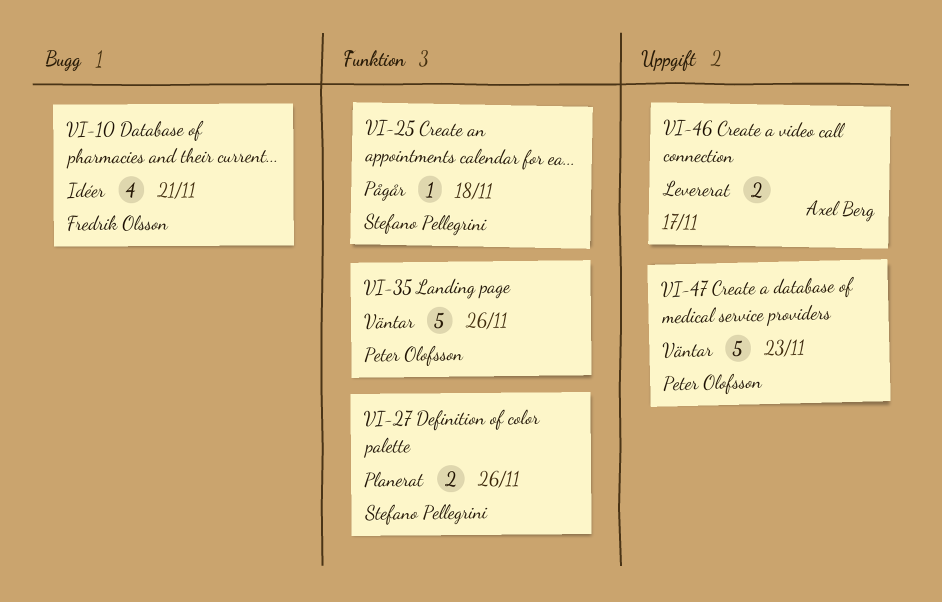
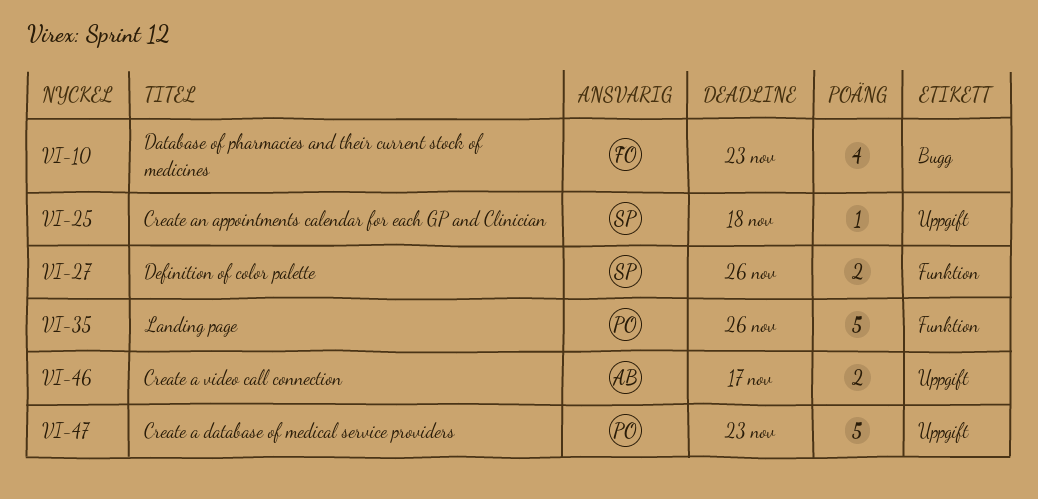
VI-10, due: Nov 21 -> Nov 23
VI-25, label: Funktion -> Uppgift

